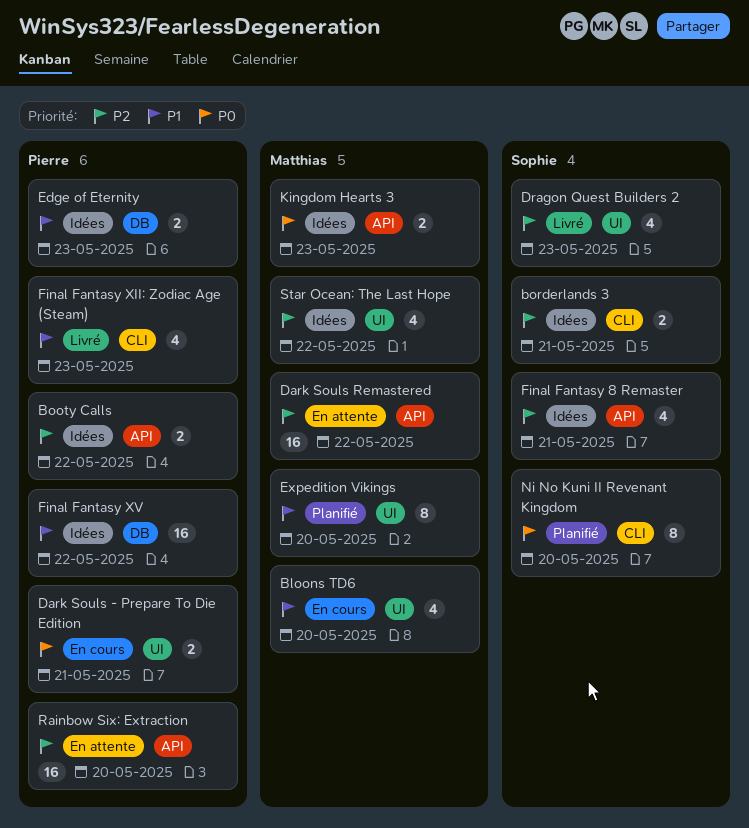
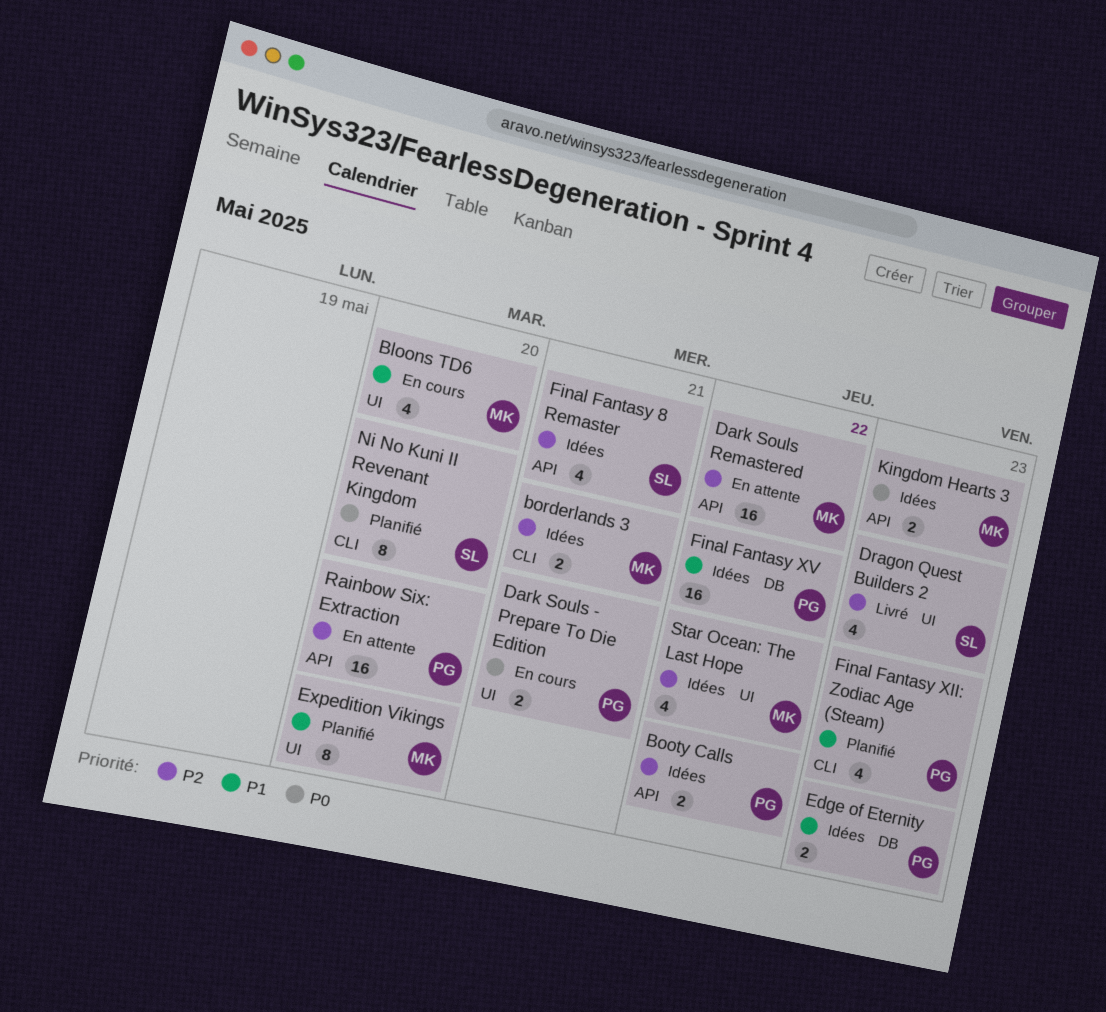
borderlands 3, owner: Sophie -> Matthias
Final Fantasy XII: Zodiac Age (Steam), status: Livré -> Planifié

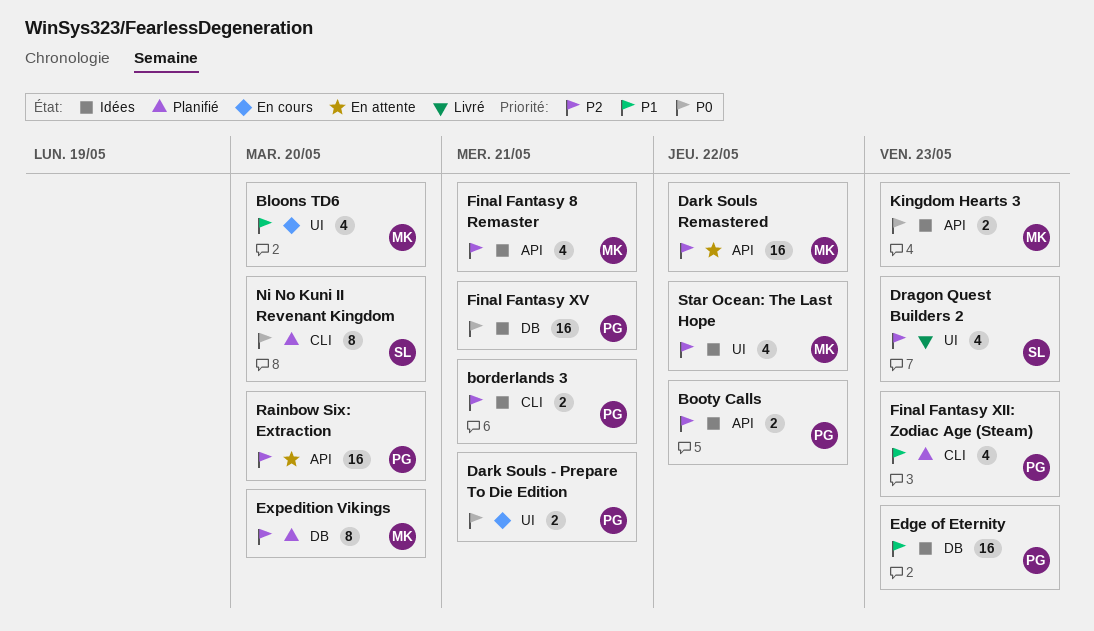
borderlands 3, owner: MK -> PG
Edge of Eternity, estimate: 2 -> 16
Expedition Vikings, priority: P1 -> P2
Expedition Vikings, label: UI -> DB
Final Fantasy 8 Remaster, owner: SL -> MK
Final Fantasy XV, priority: P1 -> P0
Final Fantasy XV, due: May 22 -> May 21

